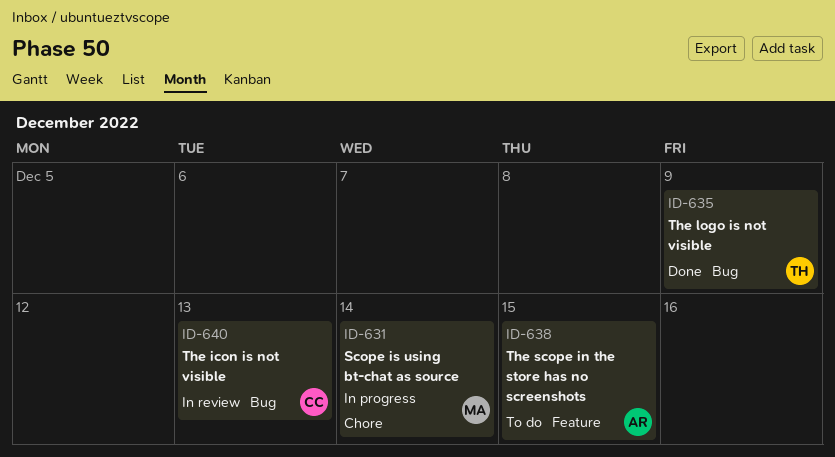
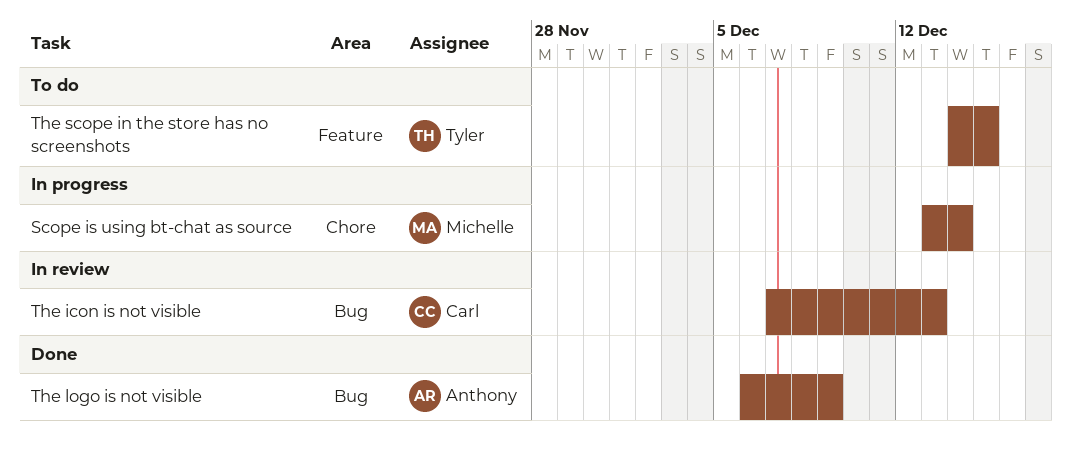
The logo is not visible, owner: Tyler -> Anthony
The scope in the store has no screenshots, owner: Anthony -> Tyler

